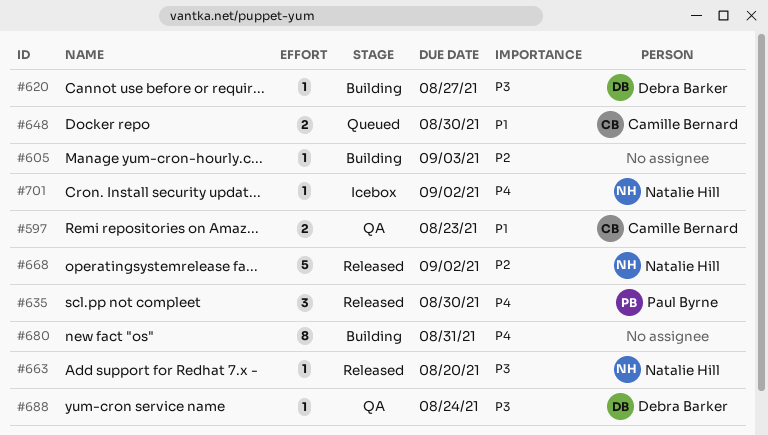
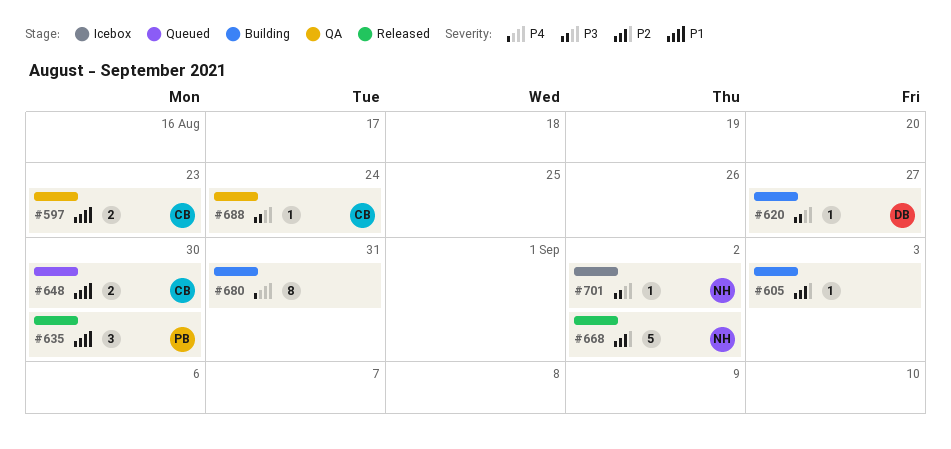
#635, priority: P4 -> P1
#663: present -> none
#688, owner: Debra Barker -> Camille Bernard
#701, priority: P4 -> P3

